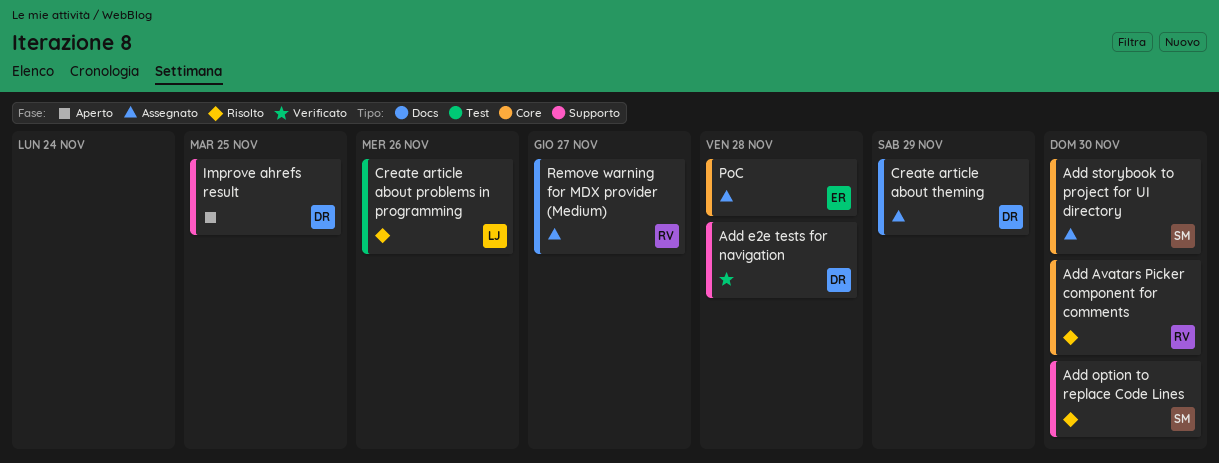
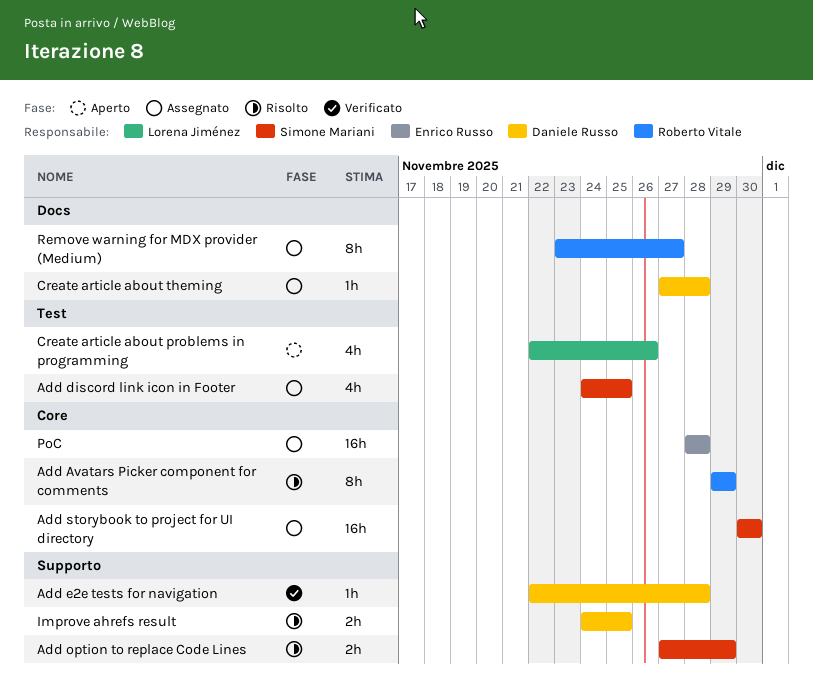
Add Avatars Picker component for comments, due: Nov 30 -> Nov 29
Add discord link icon in Footer: none -> present
Add option to replace Code Lines, due: Nov 30 -> Nov 29
Create article about problems in programming, status: Risolto -> Aperto
Create article about theming, due: Nov 29 -> Nov 28
Improve ahrefs result, status: Aperto -> Risolto

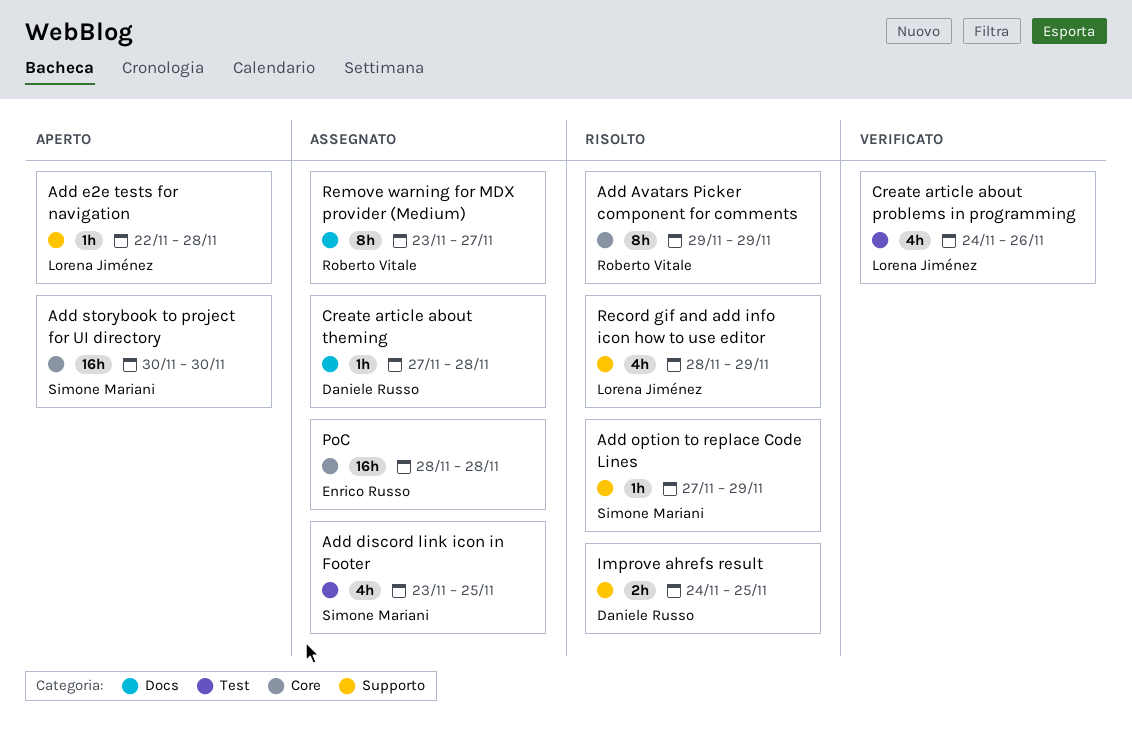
Add discord link icon in Footer, start: Nov 24 -> Nov 23
Add e2e tests for navigation, status: Verificato -> Aperto
Add e2e tests for navigation, owner: Daniele Russo -> Lorena Jiménez
Add option to replace Code Lines, estimate: 2h -> 1h
Add storybook to project for UI directory, status: Assegnato -> Aperto
Create article about problems in programming, status: Aperto -> Verificato
Create article about problems in programming, start: Nov 22 -> Nov 24
Record gif and add info icon how to use editor: none -> present

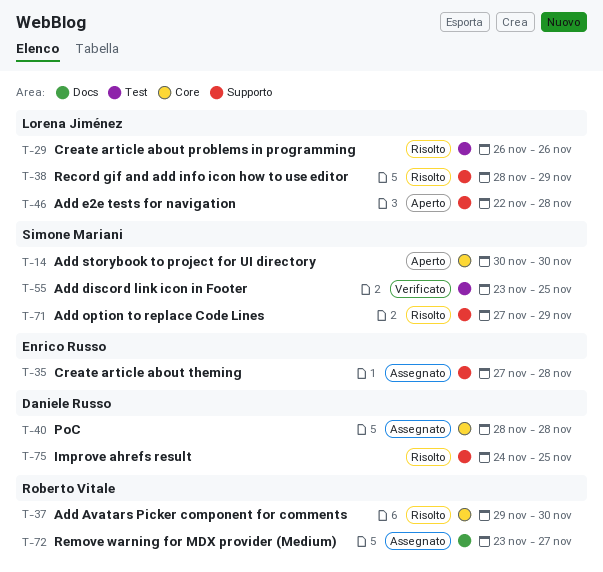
Add Avatars Picker component for comments, due: Nov 29 -> Nov 30
Add discord link icon in Footer, status: Assegnato -> Verificato
Create article about problems in programming, status: Verificato -> Risolto
Create article about problems in programming, start: Nov 24 -> Nov 26
Create article about theming, owner: Daniele Russo -> Enrico Russo
Create article about theming, label: Docs -> Supporto
PoC, owner: Enrico Russo -> Daniele Russo

